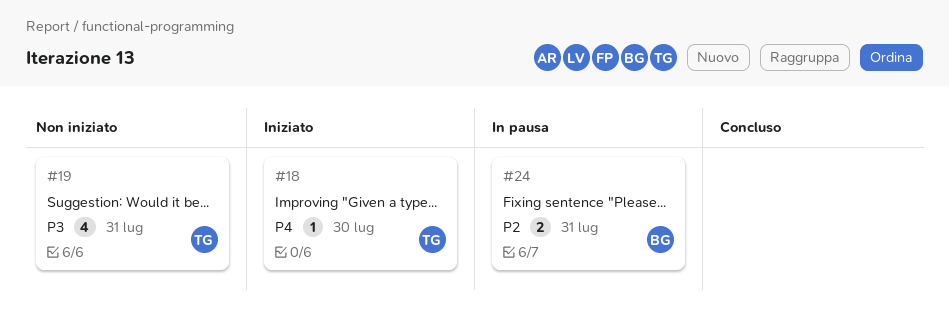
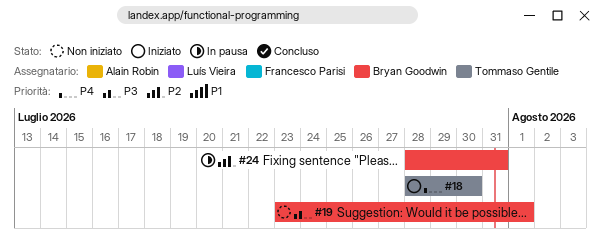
#19, owner: Tommaso Gentile -> Bryan Goodwin
#19, due: Jul 31 -> Aug 1

